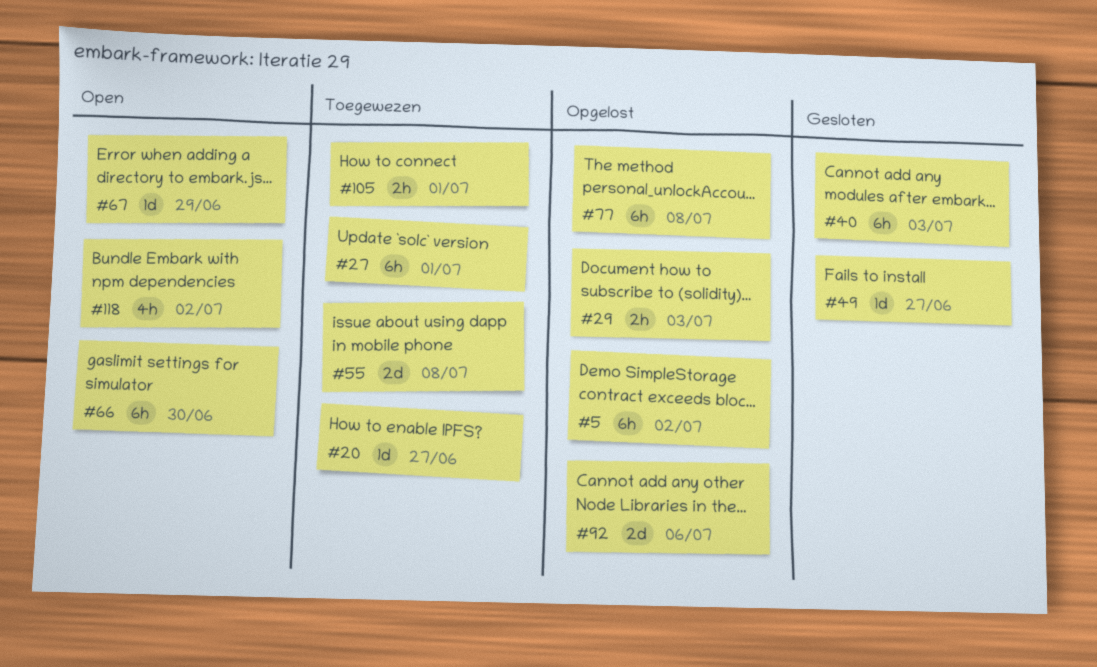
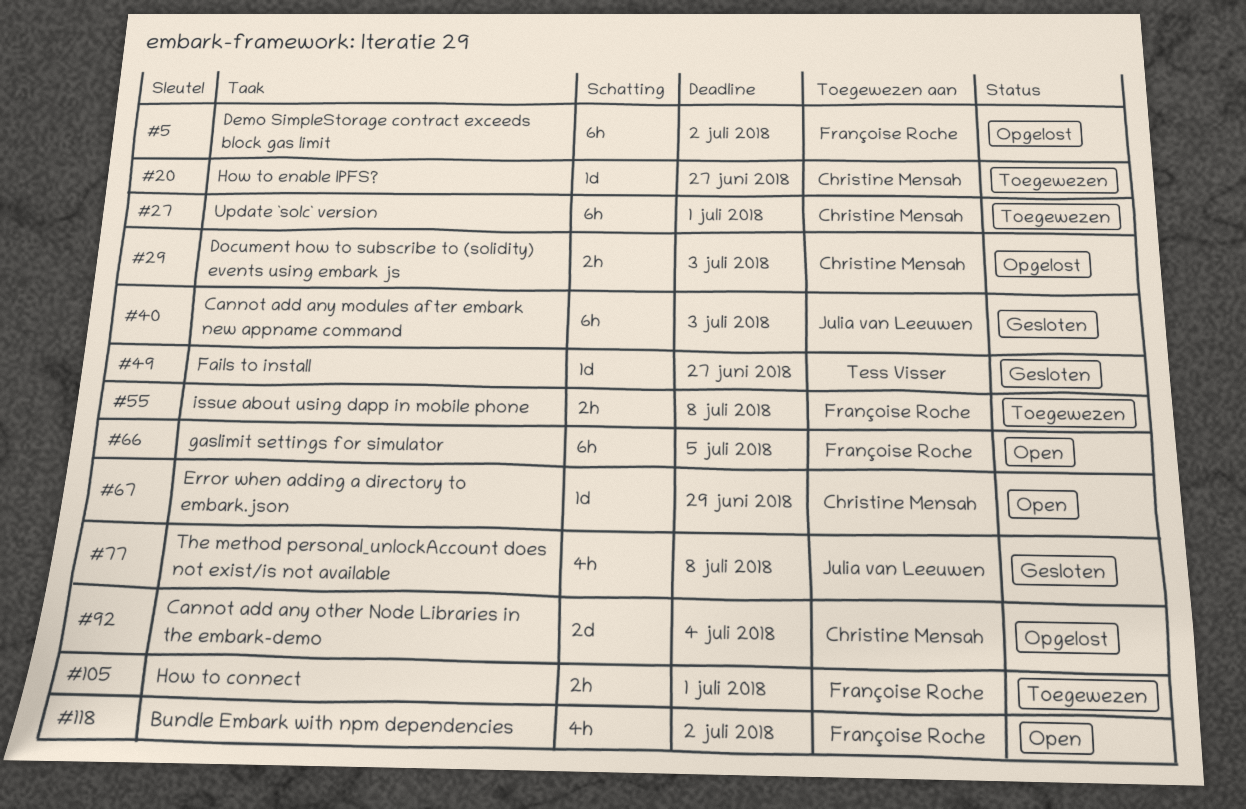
#55, estimate: 2d -> 2h
#66, due: Jun 30 -> Jul 5
#77, status: Opgelost -> Gesloten
#77, estimate: 6h -> 4h
#92, due: Jul 6 -> Jul 4

